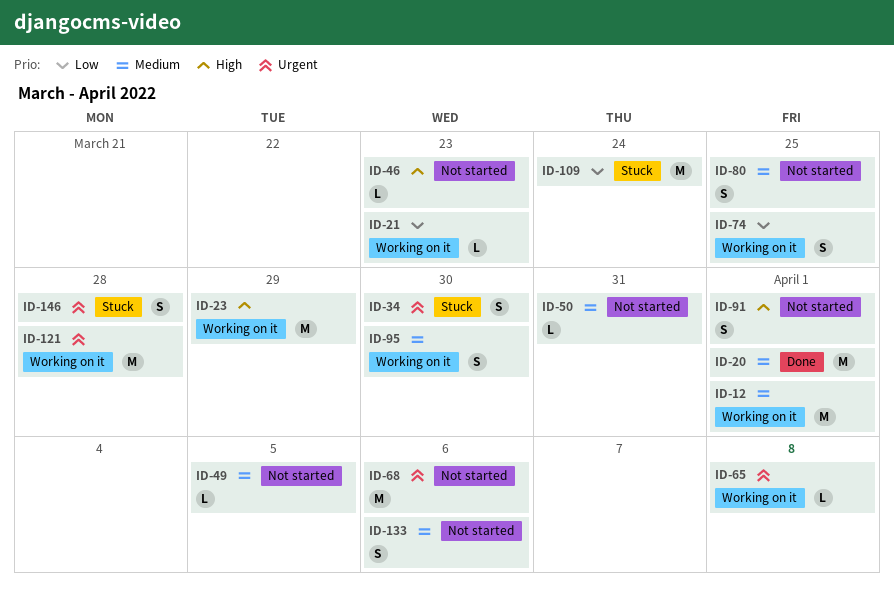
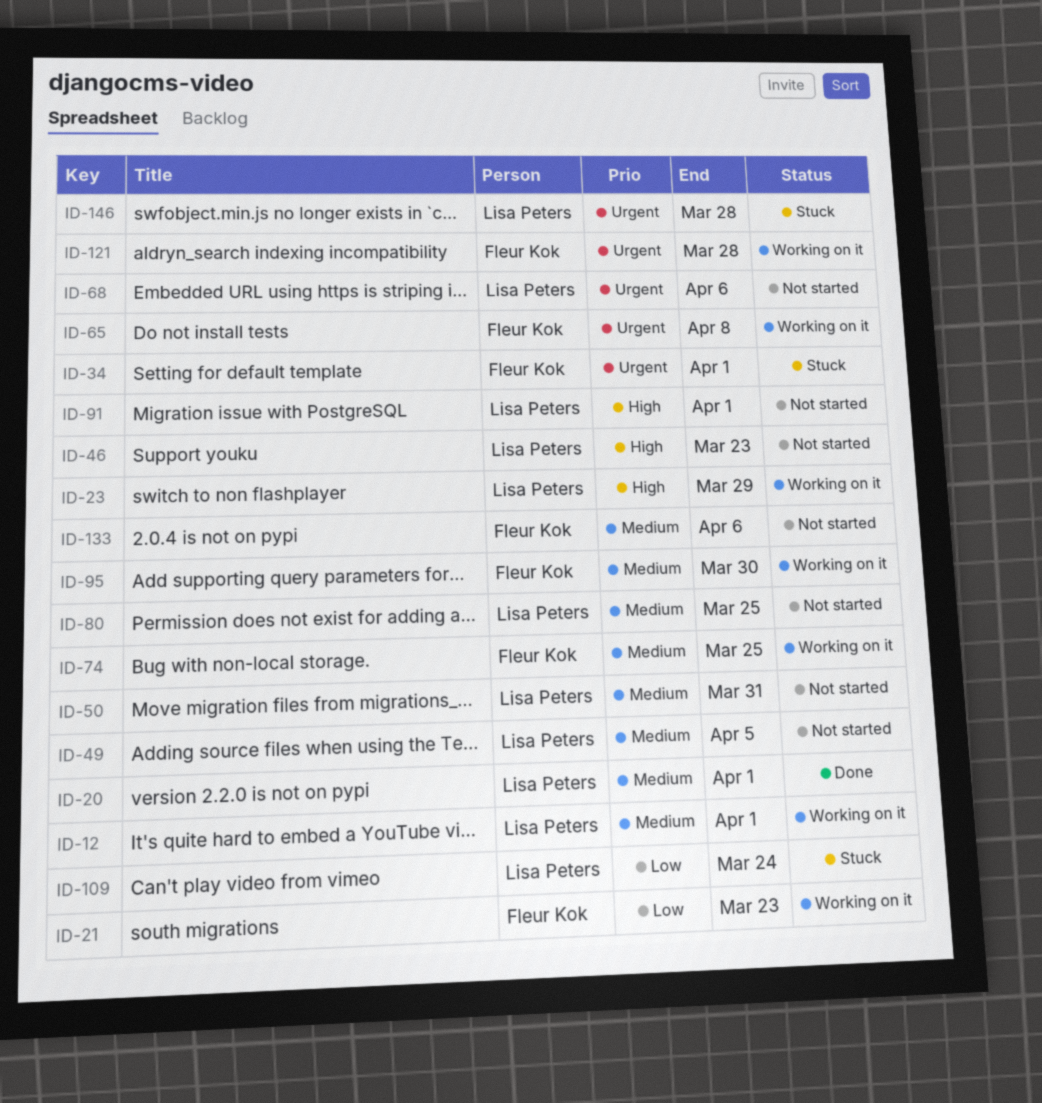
ID-34, due: Mar 30 -> Apr 1
ID-74, priority: Low -> Medium

